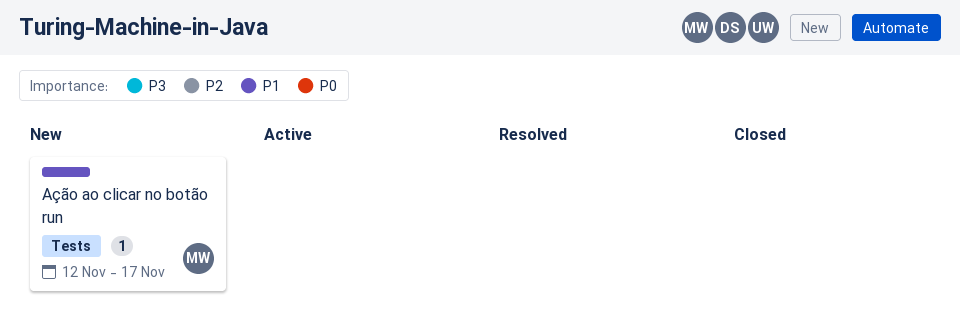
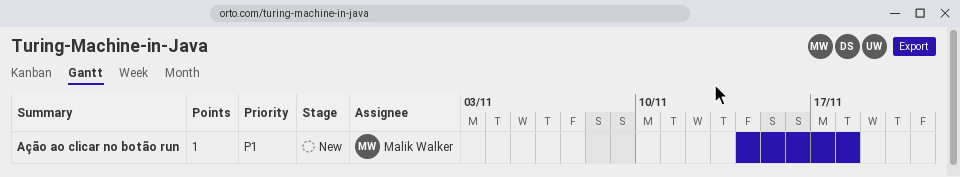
Ação ao clicar no botão run, start: Nov 12 -> Nov 14
Ação ao clicar no botão run, due: Nov 17 -> Nov 18

